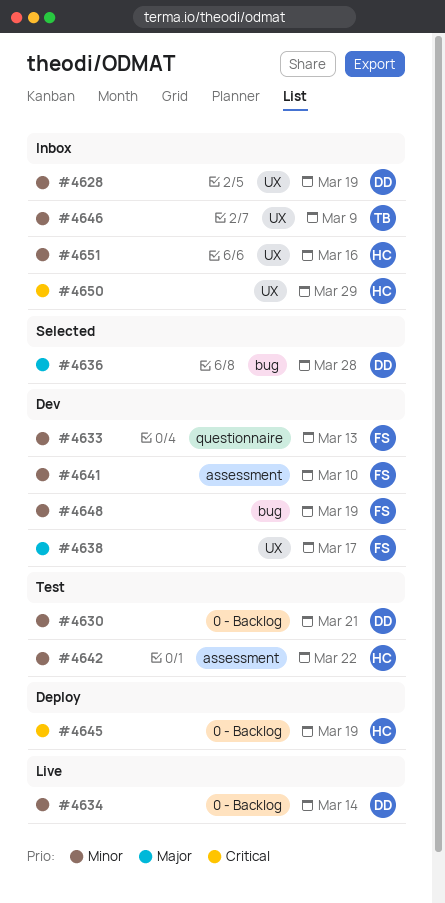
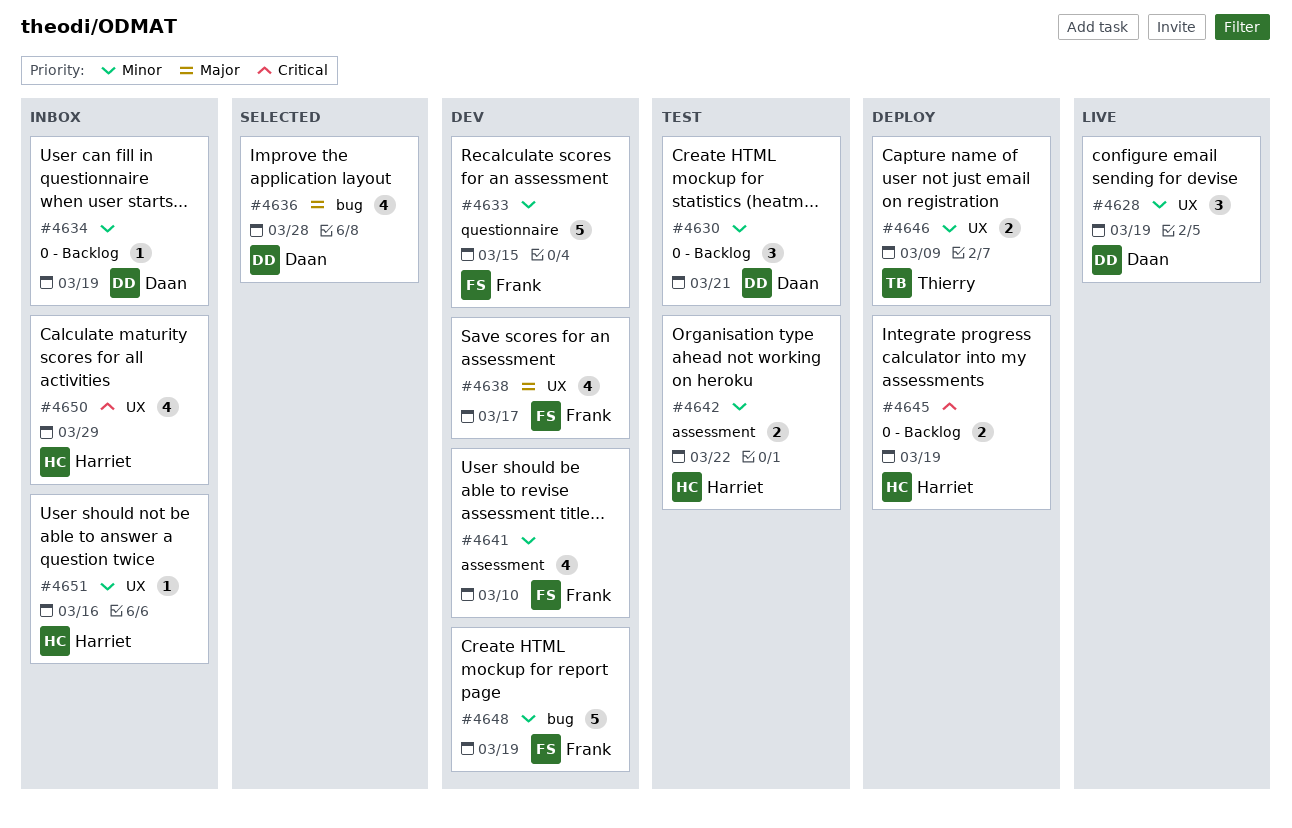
#4628, status: Inbox -> Live
#4633, due: Mar 13 -> Mar 15
#4634, status: Live -> Inbox
#4634, due: Mar 14 -> Mar 19
#4646, status: Inbox -> Deploy

